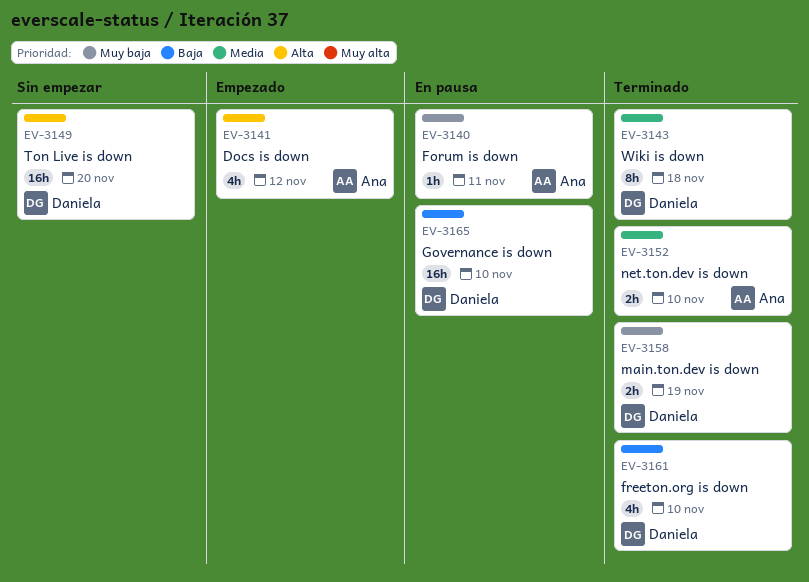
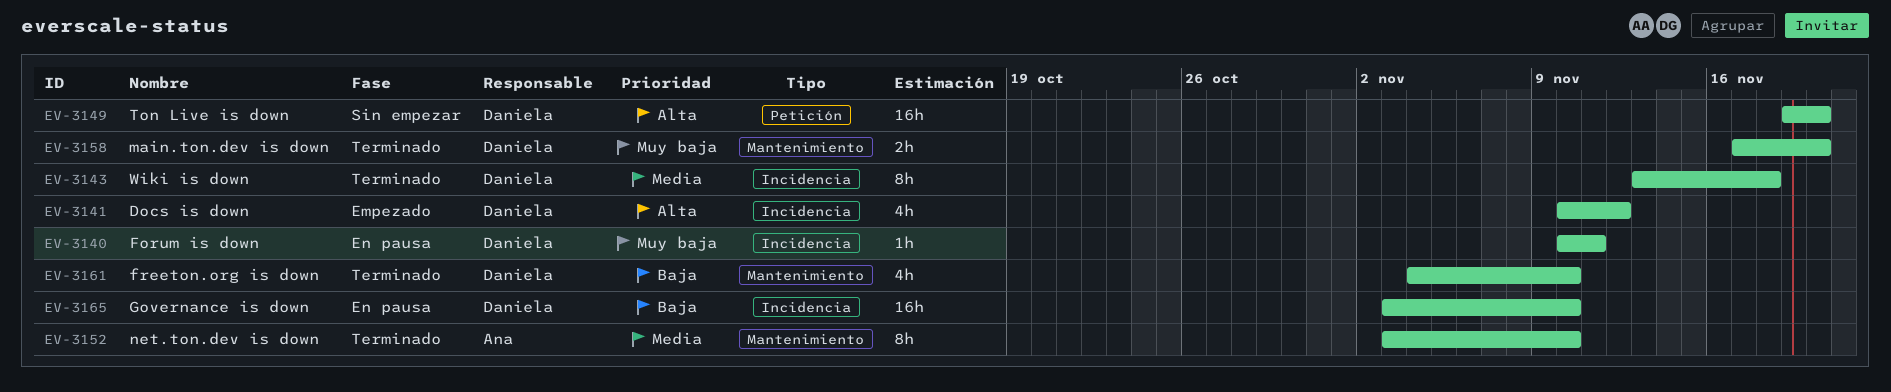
EV-3140, owner: Ana -> Daniela
EV-3141, owner: Ana -> Daniela
EV-3152, estimate: 2h -> 8h
EV-3158, due: Nov 19 -> Nov 20

